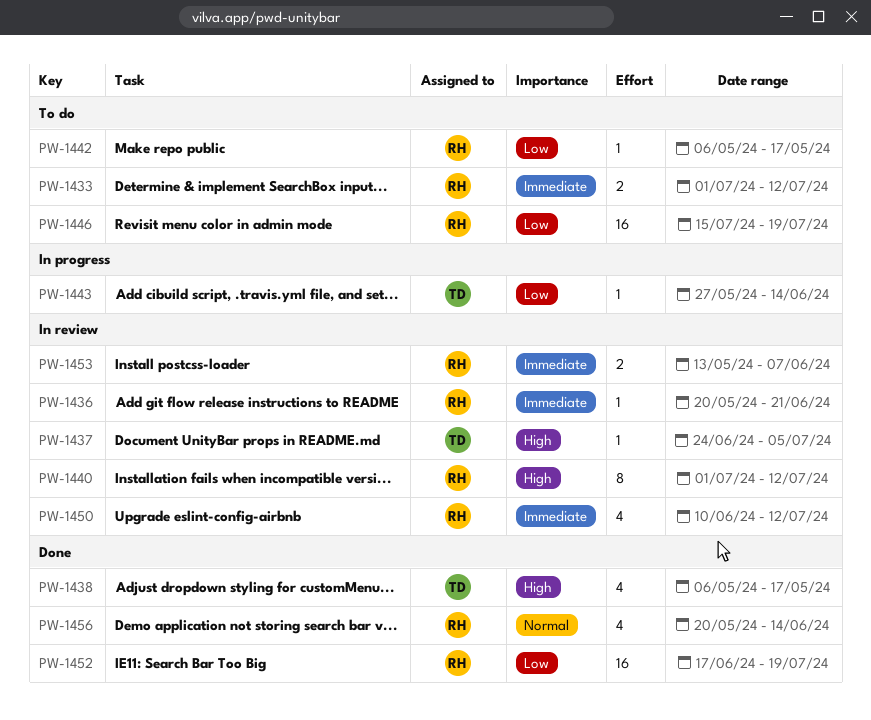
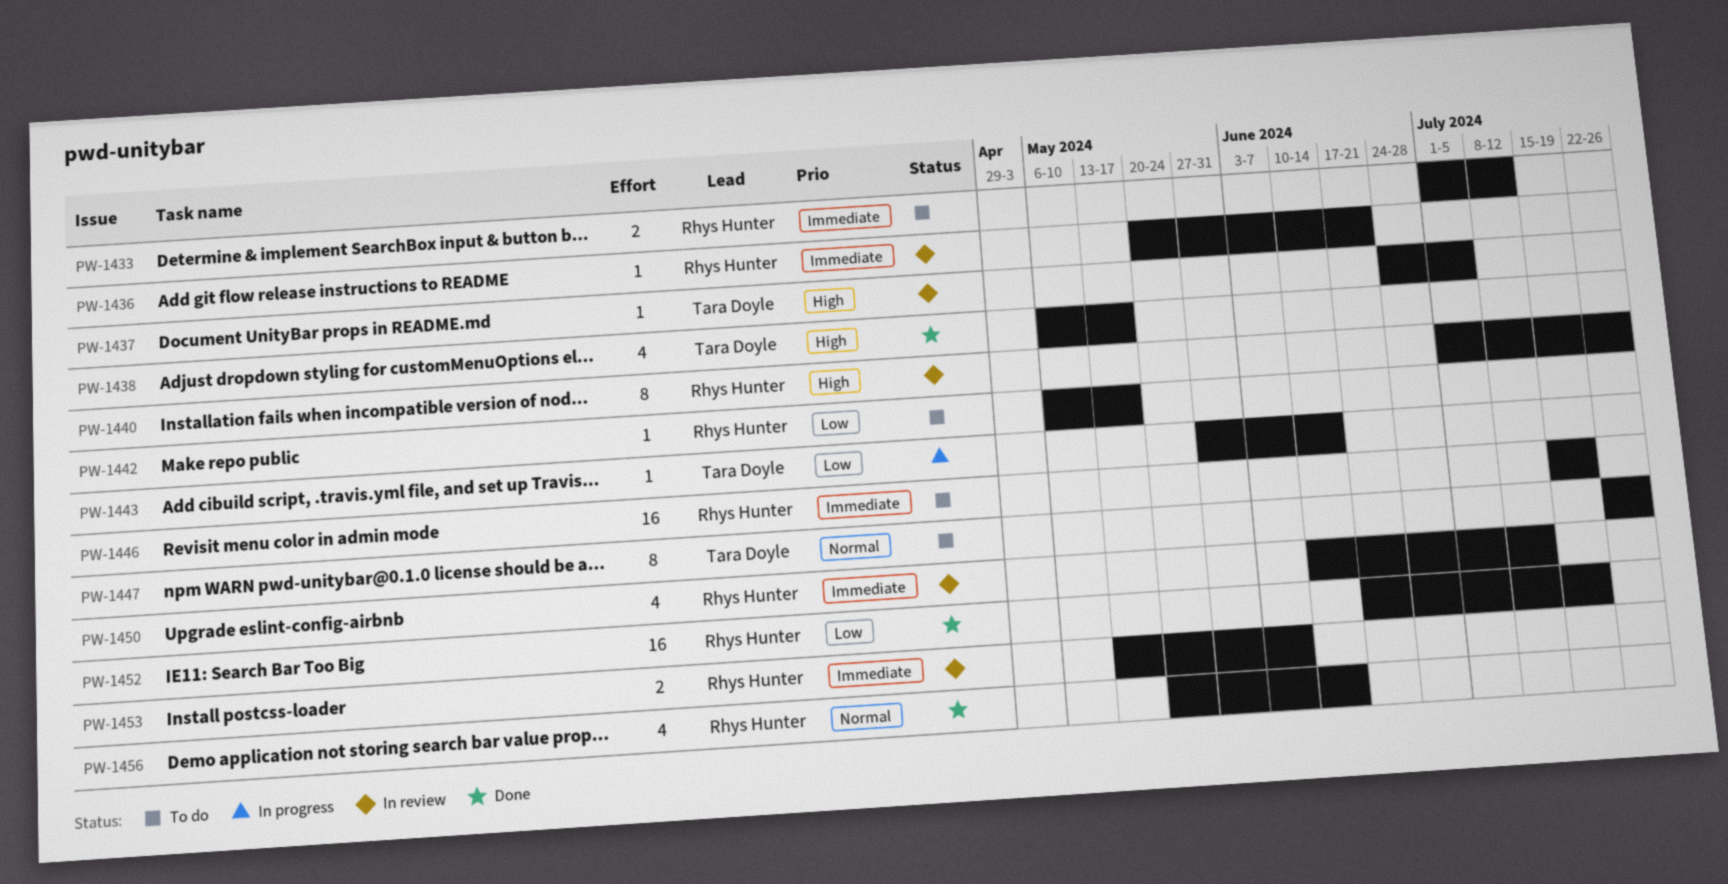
PW-1440, due: Jul 12 -> Jul 26
PW-1446, priority: Low -> Immediate
PW-1447: none -> present

